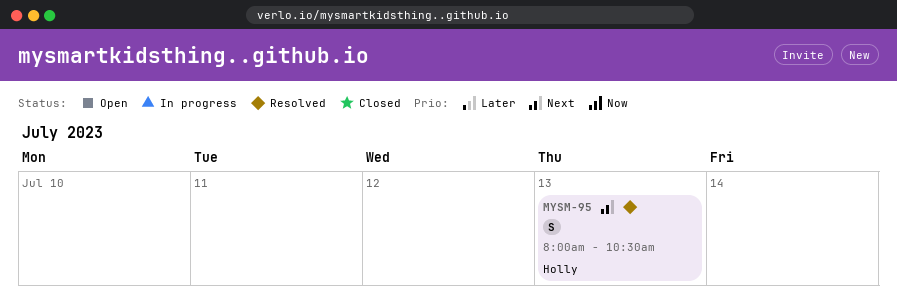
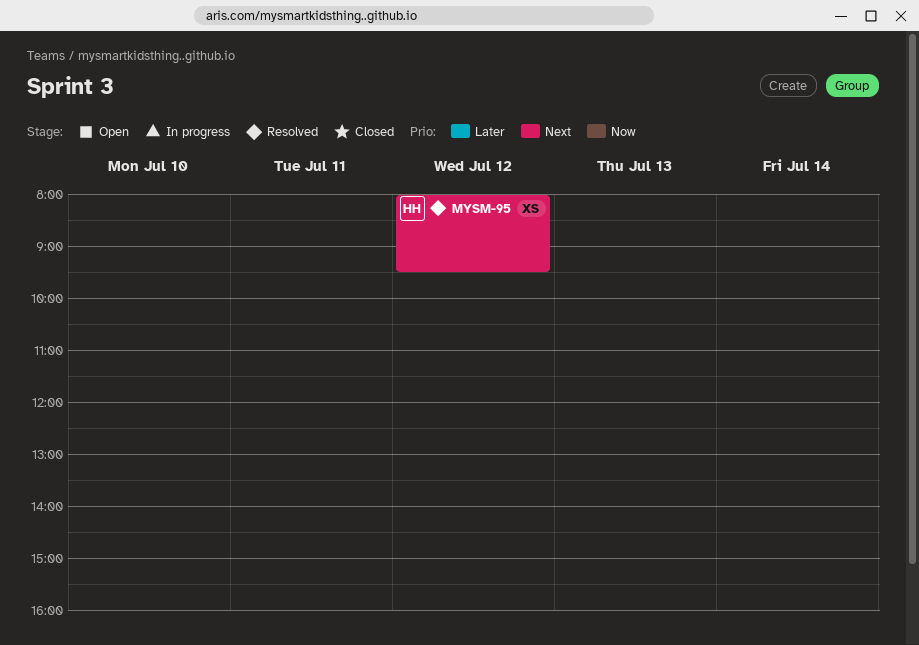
MYSM-95, estimate: S -> XS
MYSM-95, day: Jul 13 -> Jul 12
MYSM-95, ends: 10:30 -> 09:30

